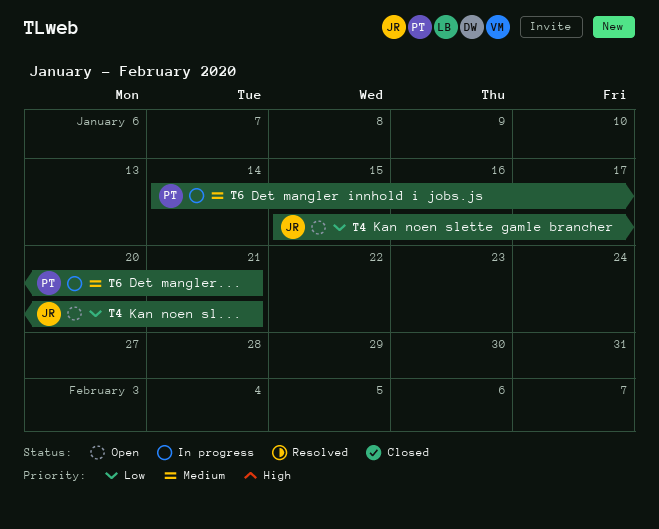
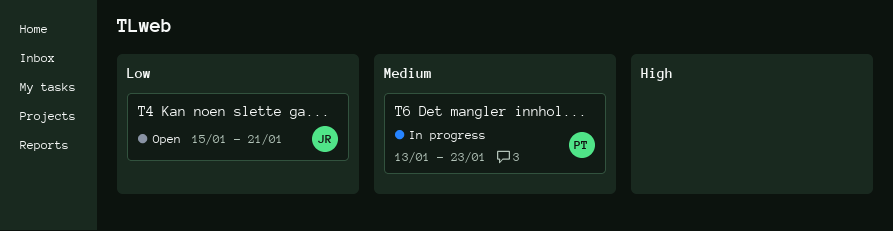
T6, start: Jan 14 -> Jan 13
T6, due: Jan 21 -> Jan 23

